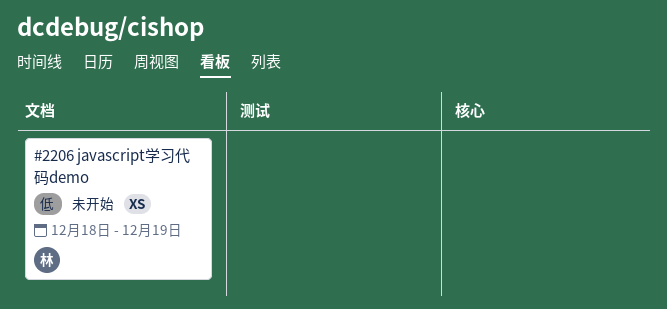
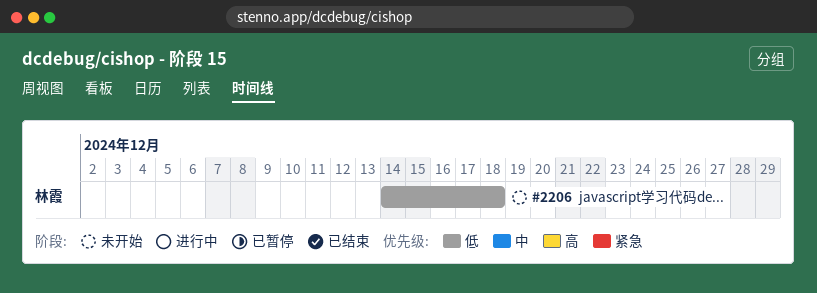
#2206, start: Dec 18 -> Dec 14
#2206, due: Dec 19 -> Dec 18

